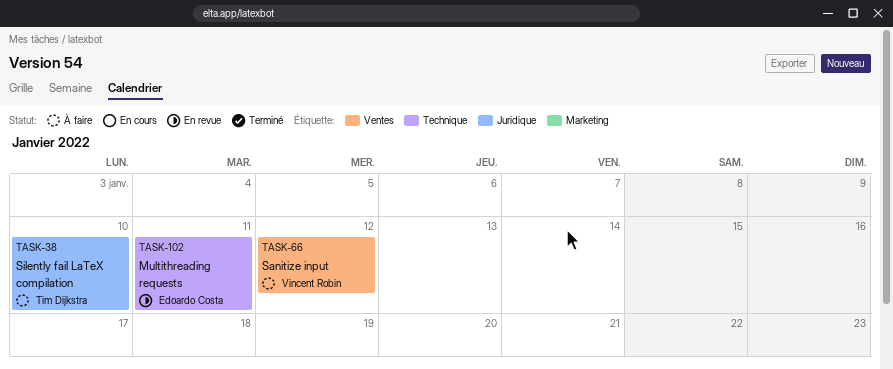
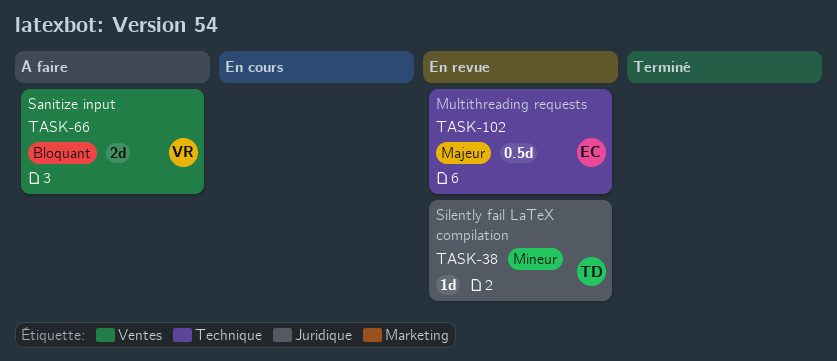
TASK-38, status: À faire -> En revue

